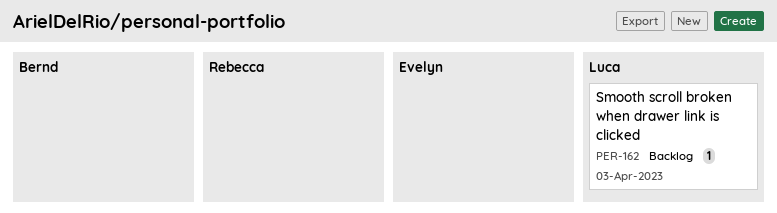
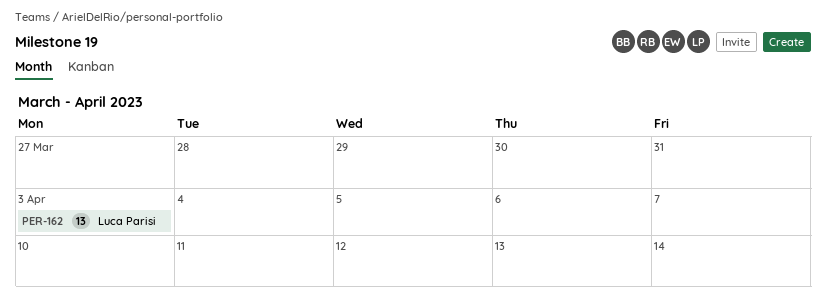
PER-162, estimate: 1 -> 13

